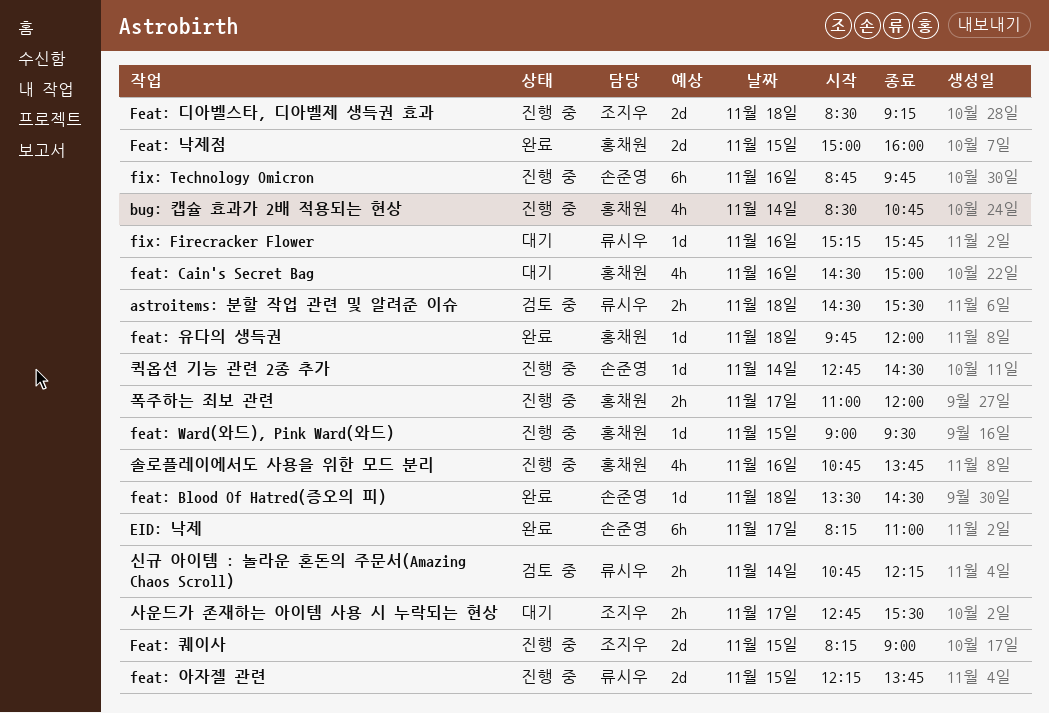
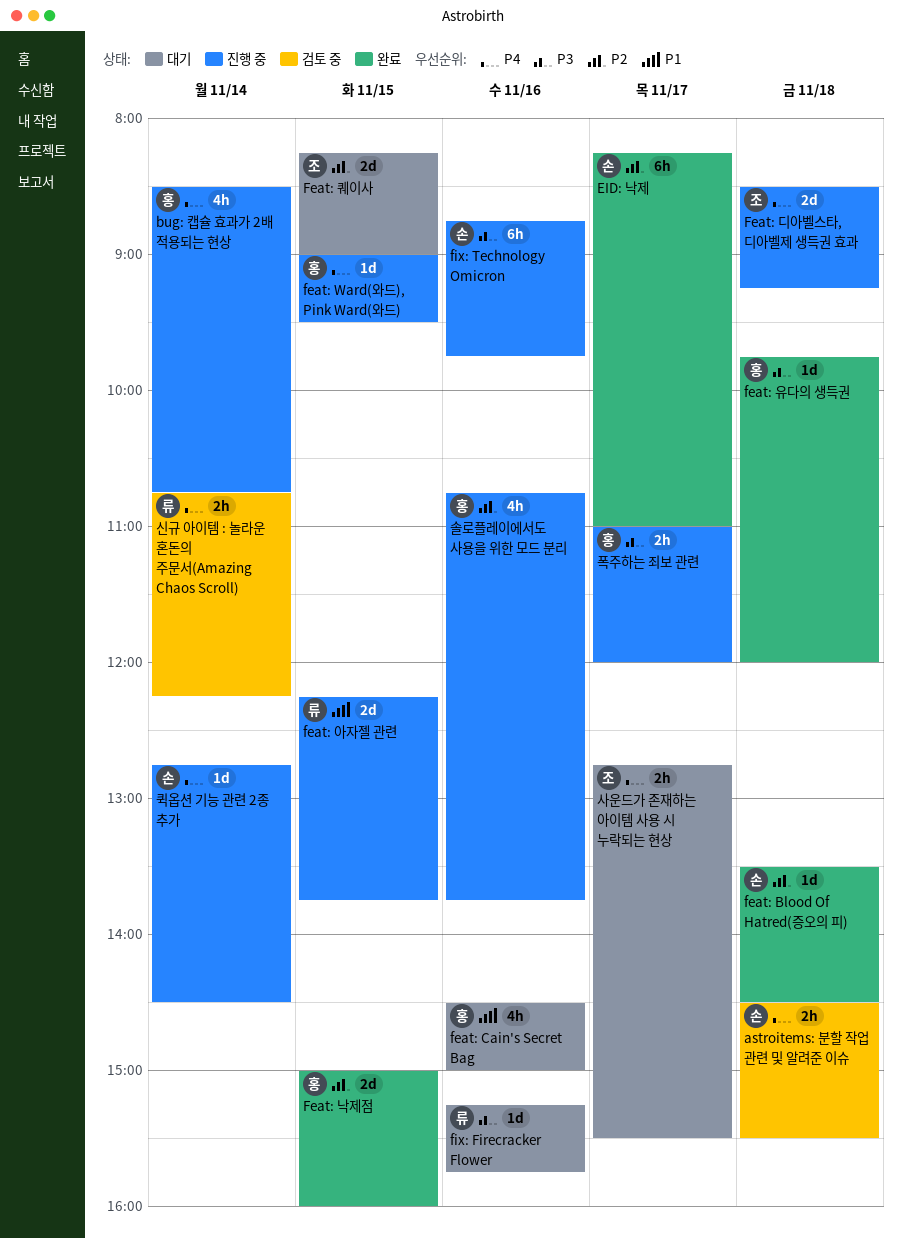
astroitems: 분할 작업 관련 및 알려준 이슈, owner: 류시우 -> 손준영
Feat: 퀘이사, status: 진행 중 -> 대기

